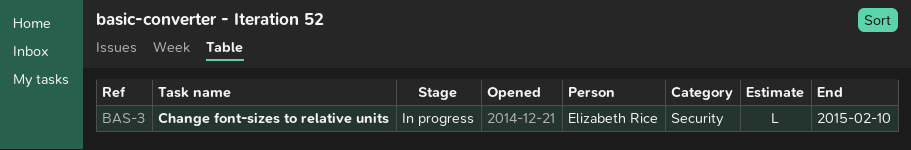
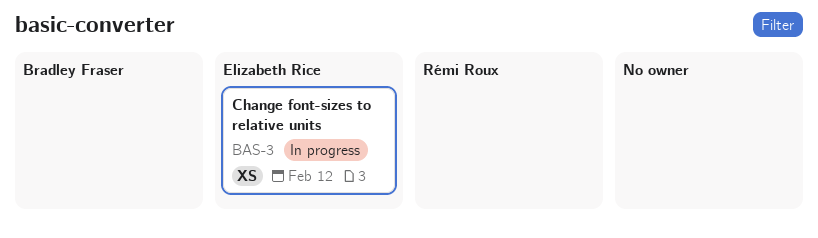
BAS-3, estimate: L -> XS
BAS-3, due: Feb 10 -> Feb 12

